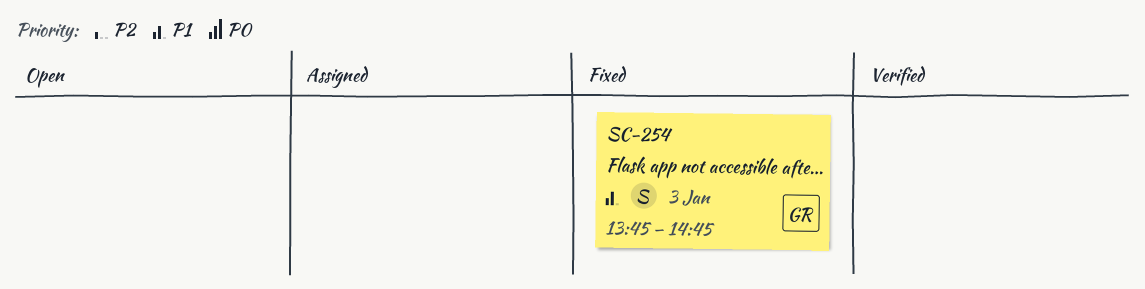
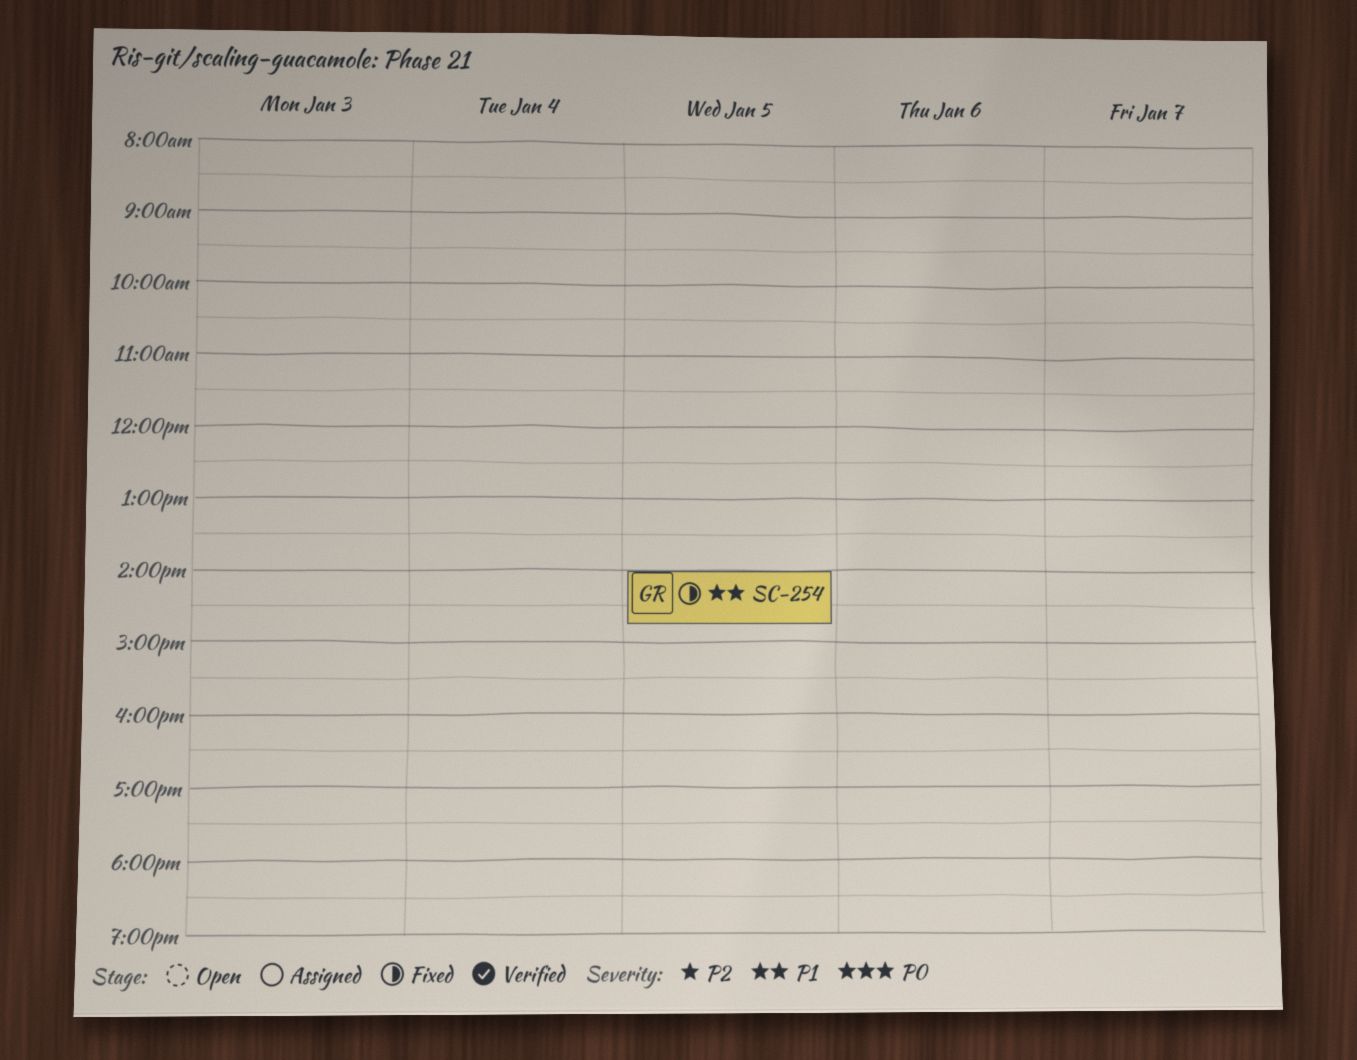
SC-254, day: Jan 3 -> Jan 5
SC-254, begins: 13:45 -> 14:00

